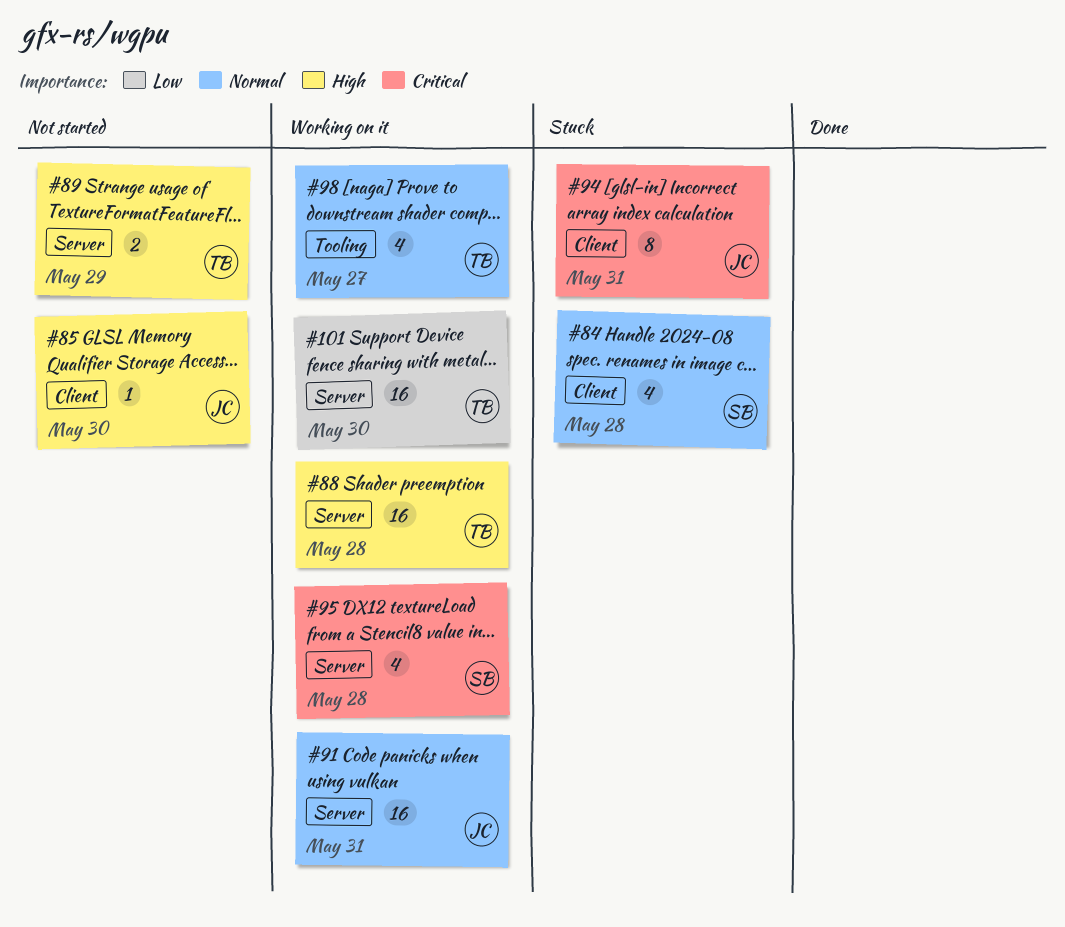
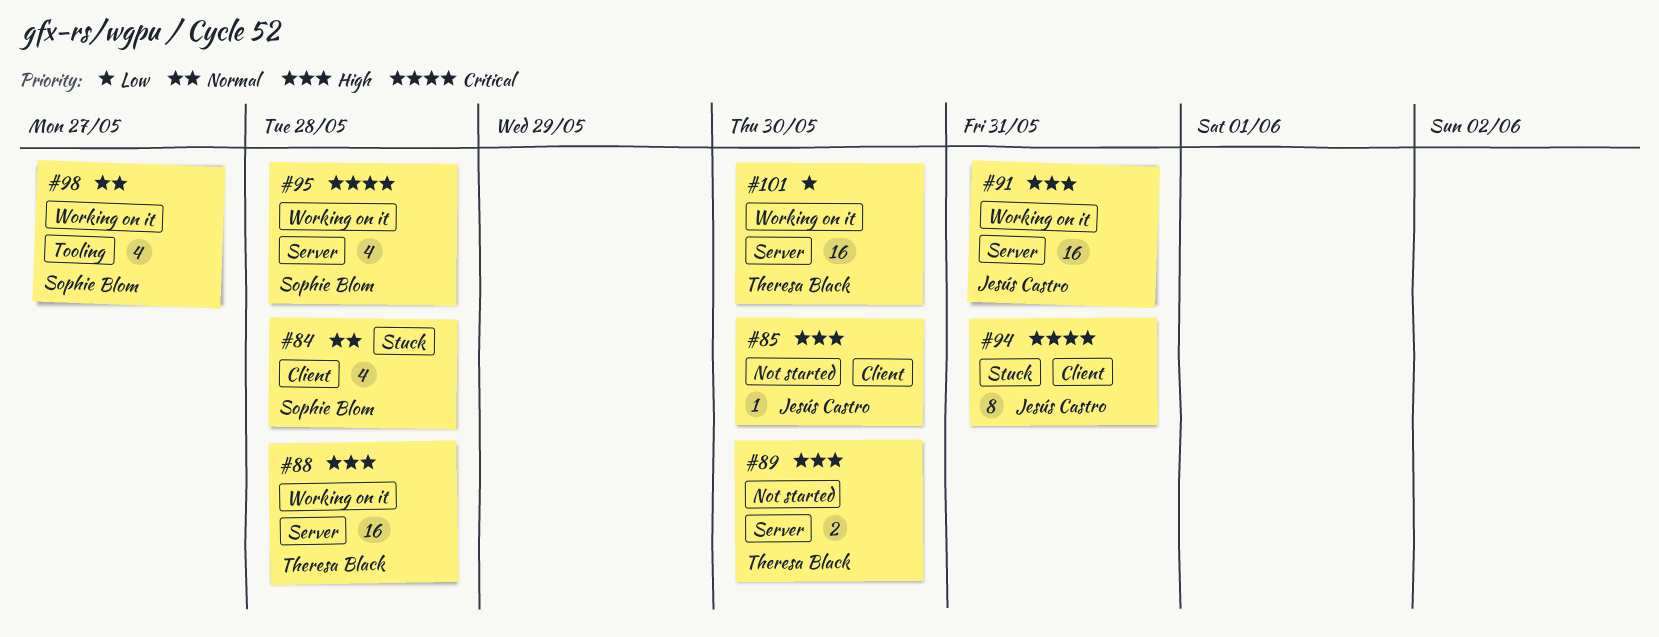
#89, due: May 29 -> May 30
#91, priority: Normal -> High
#98, owner: Theresa Black -> Sophie Blom

